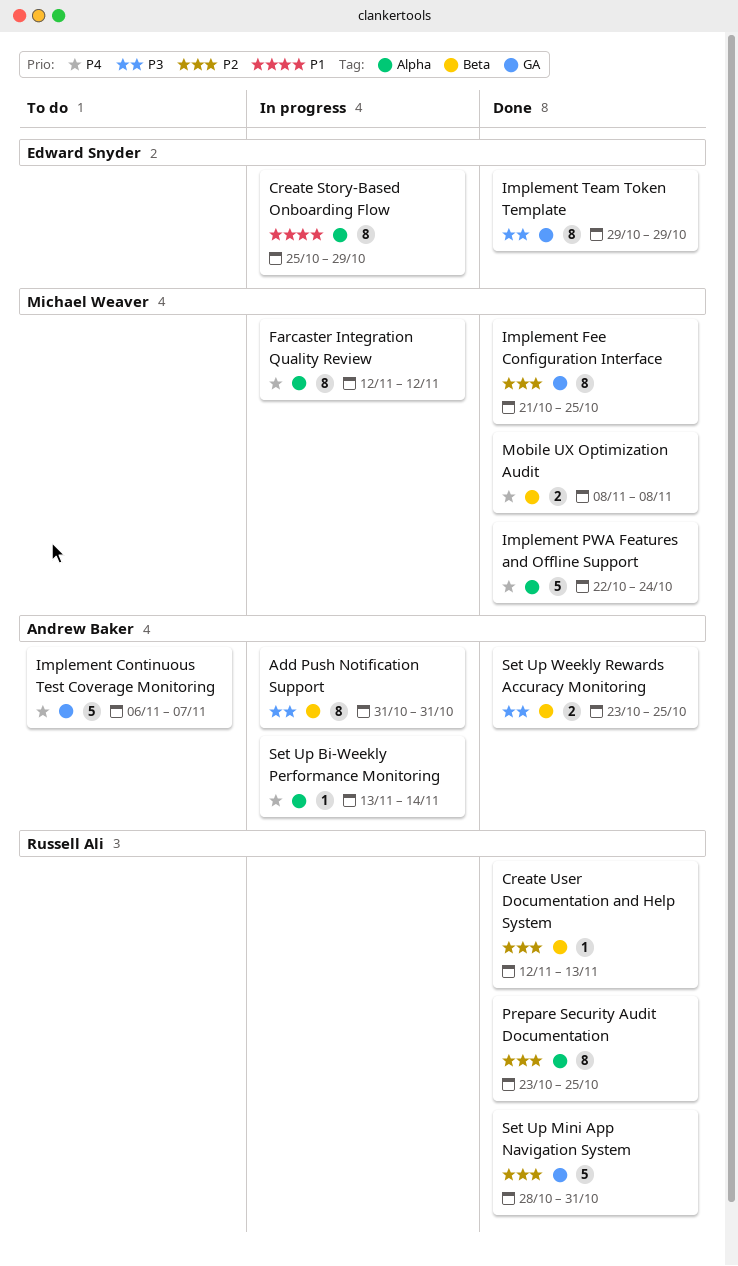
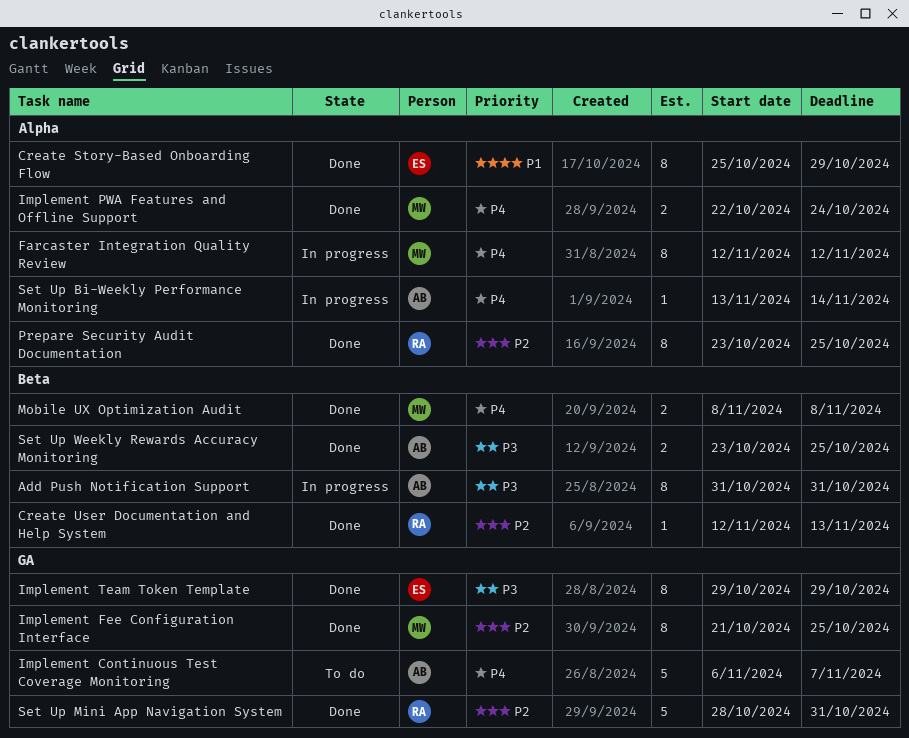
Create Story-Based Onboarding Flow, status: In progress -> Done
Implement PWA Features and Offline Support, estimate: 5 -> 2

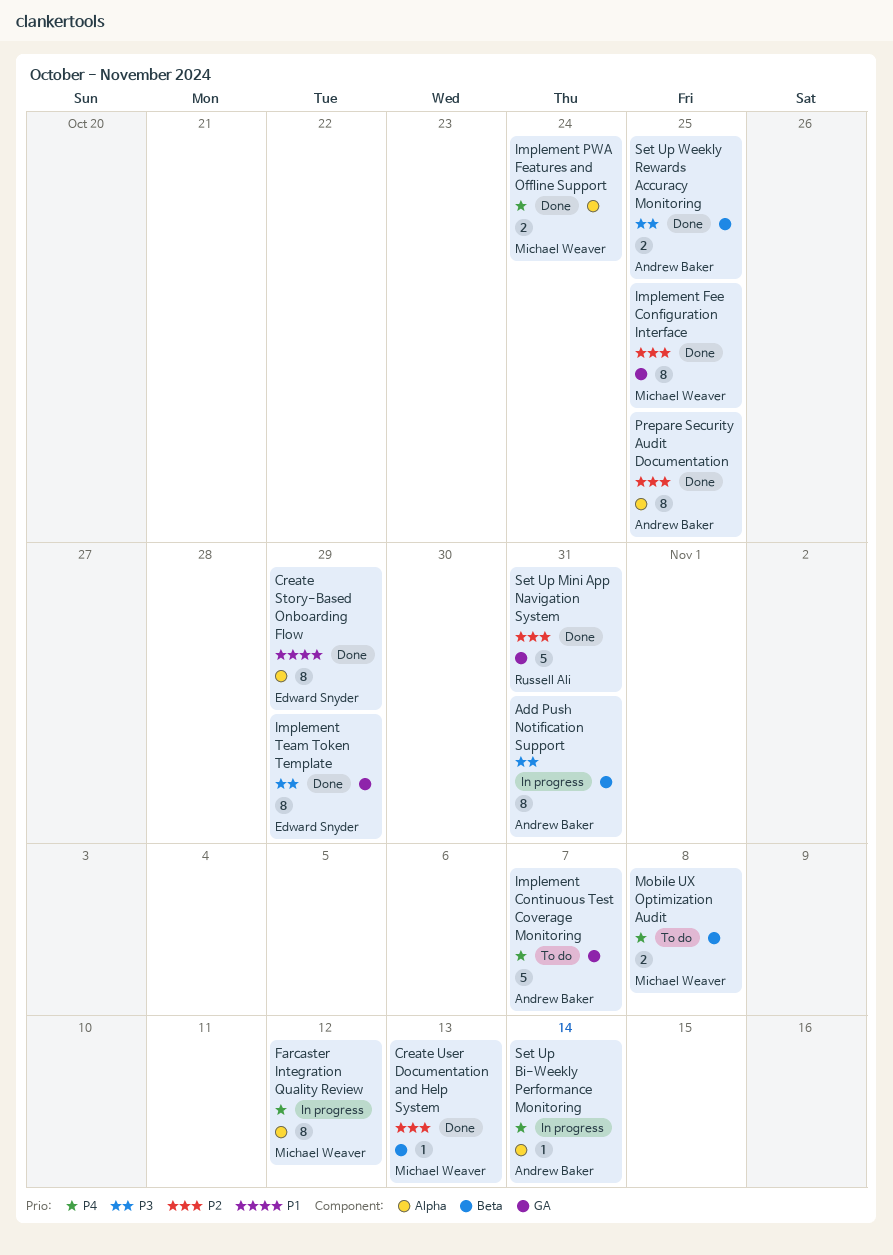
Create User Documentation and Help System, owner: Russell Ali -> Michael Weaver
Mobile UX Optimization Audit, status: Done -> To do
Prepare Security Audit Documentation, owner: Russell Ali -> Andrew Baker

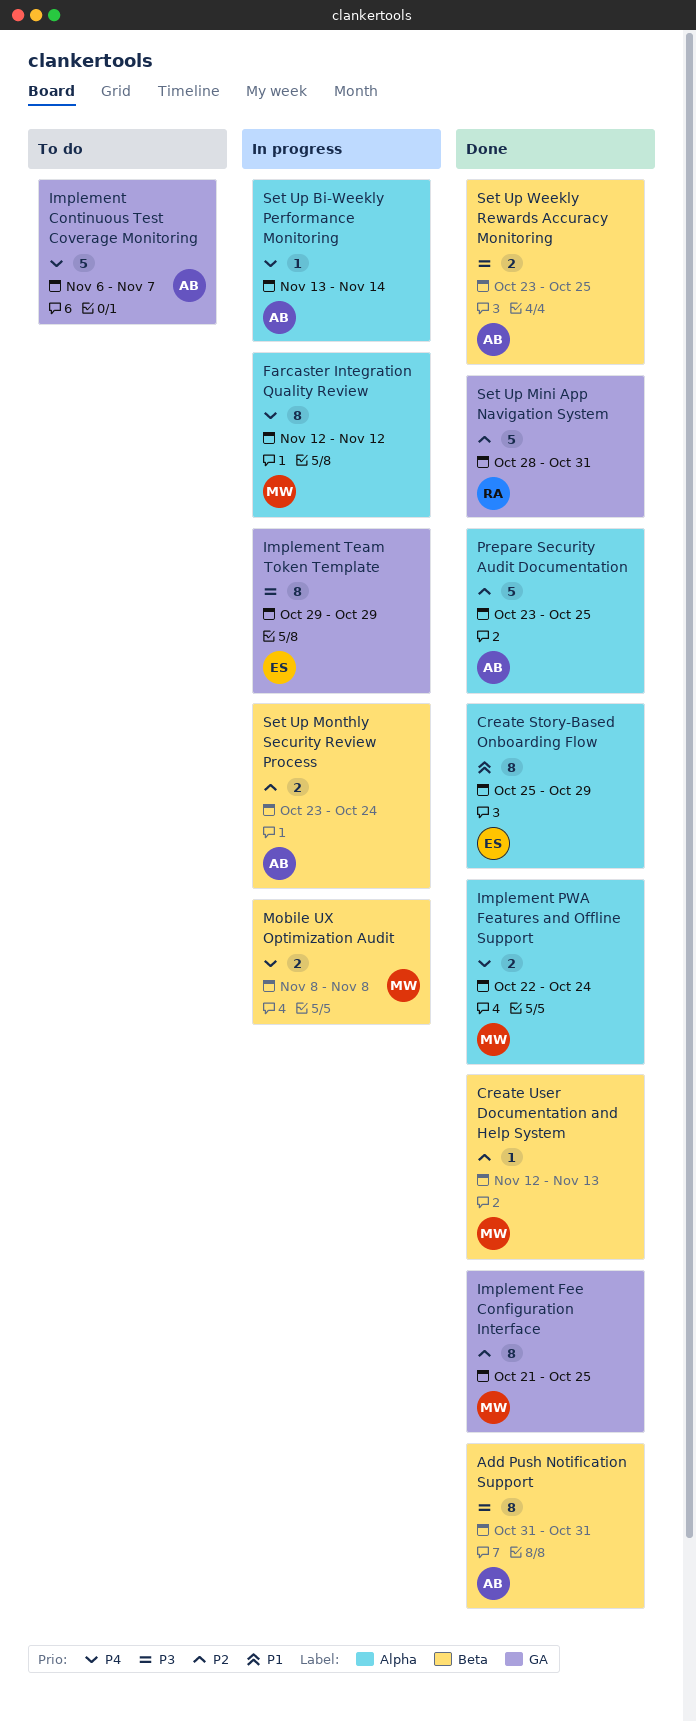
Add Push Notification Support, status: In progress -> Done
Implement Team Token Template, status: Done -> In progress
Mobile UX Optimization Audit, status: To do -> In progress
Prepare Security Audit Documentation, estimate: 8 -> 5
Set Up Monthly Security Review Process: none -> present

